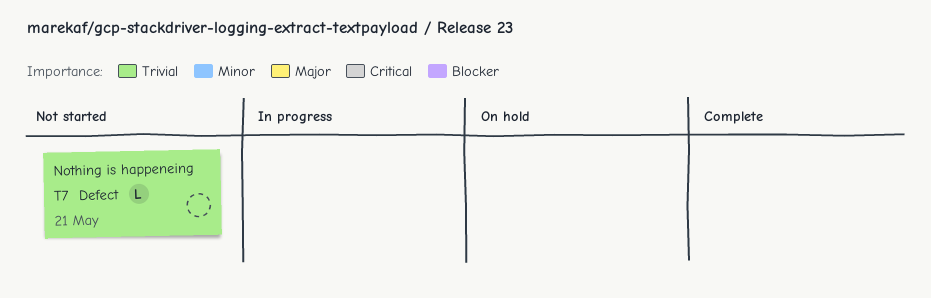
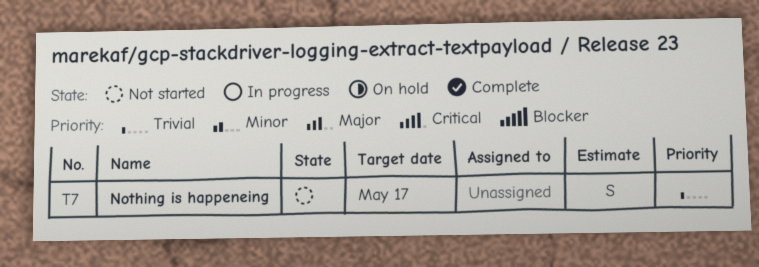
T7, estimate: L -> S
T7, due: May 21 -> May 17

